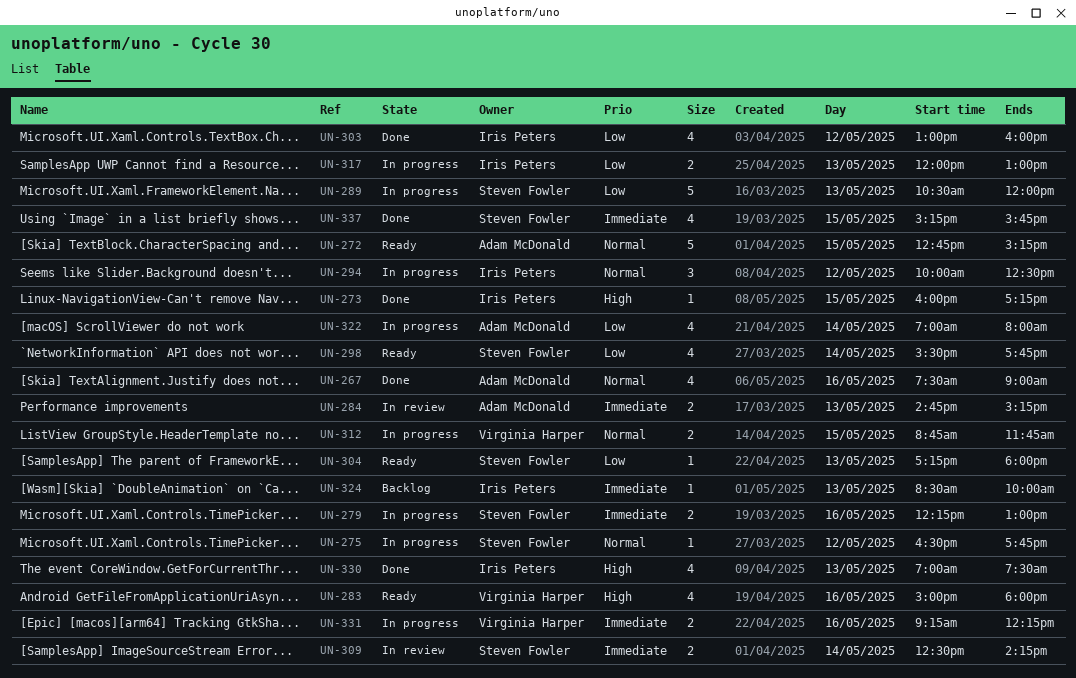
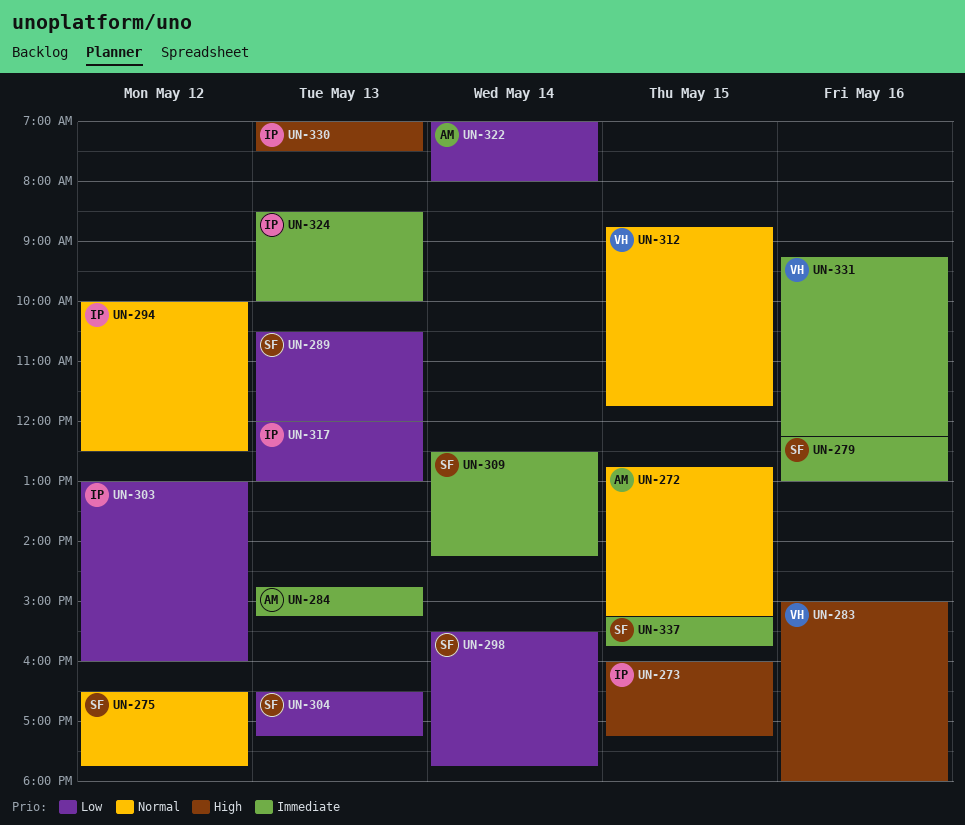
UN-267: present -> none
UN-304, begins: 17:15 -> 16:30
UN-304, ends: 18:00 -> 17:15

